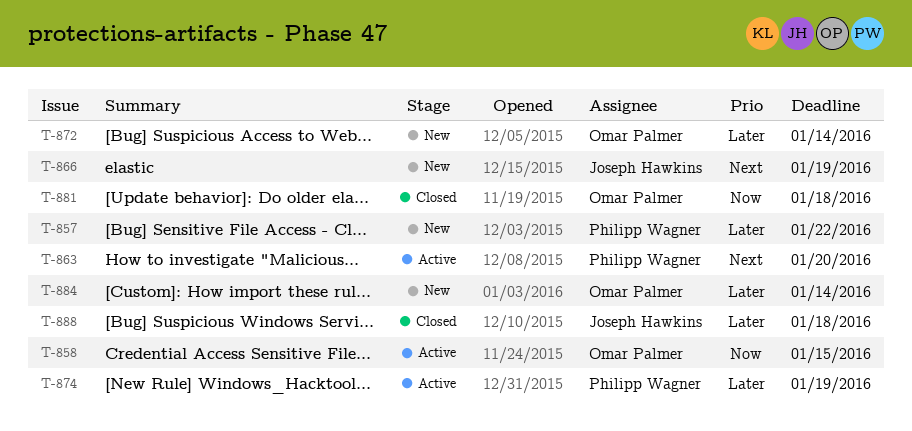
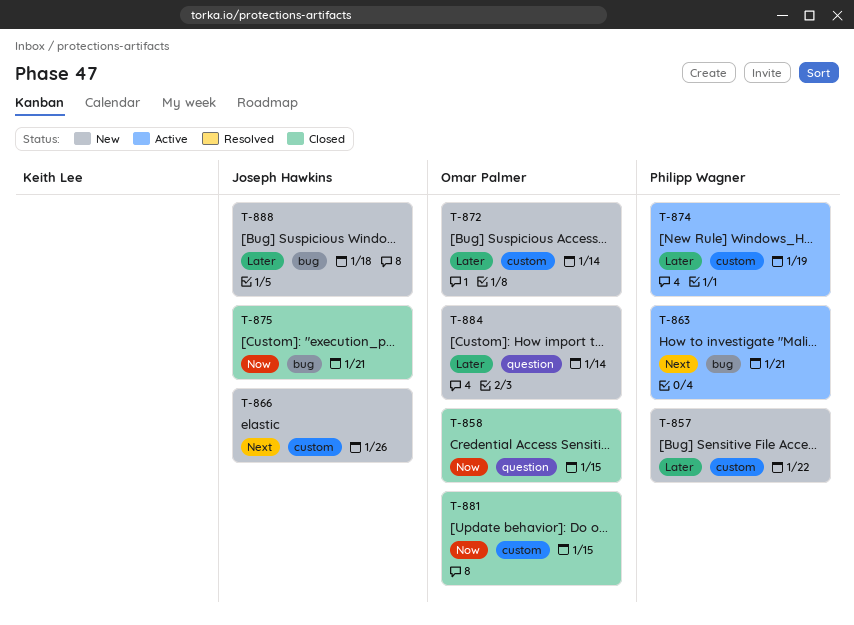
T-858, status: Active -> Closed
T-863, due: Jan 20 -> Jan 21
T-866, due: Jan 19 -> Jan 26
T-875: none -> present
T-881, due: Jan 18 -> Jan 15
T-888, status: Closed -> New

